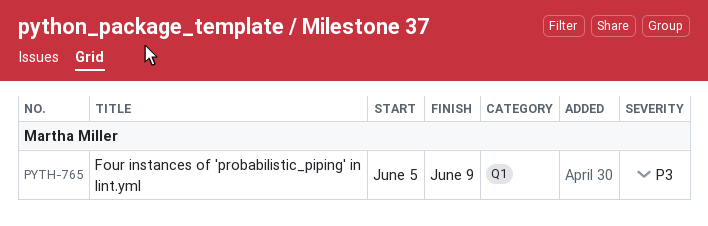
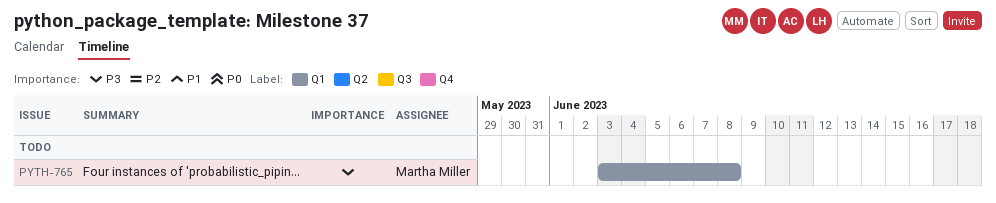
PYTH-765, start: Jun 5 -> Jun 3
PYTH-765, due: Jun 9 -> Jun 8

